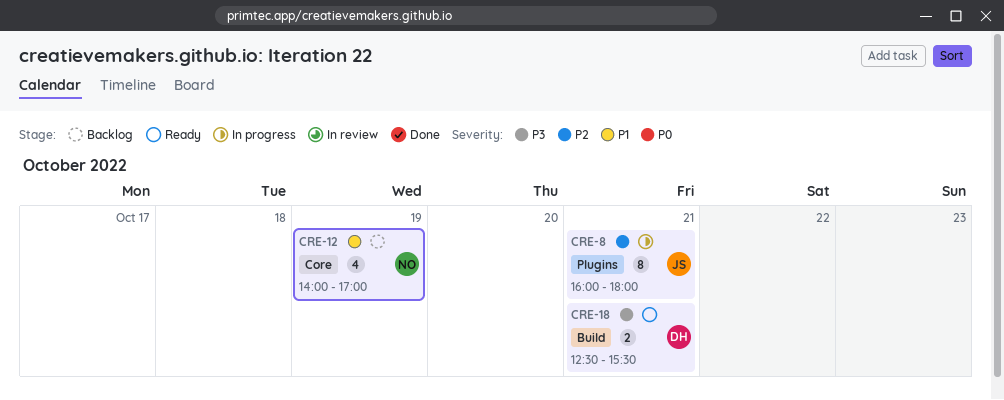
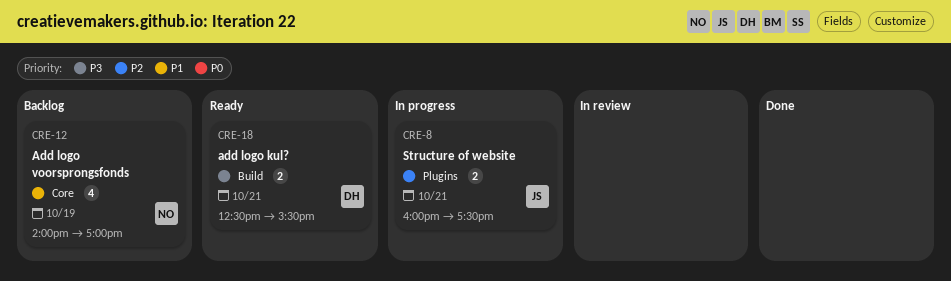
CRE-8, estimate: 8 -> 2
CRE-8, ends: 18:00 -> 17:30

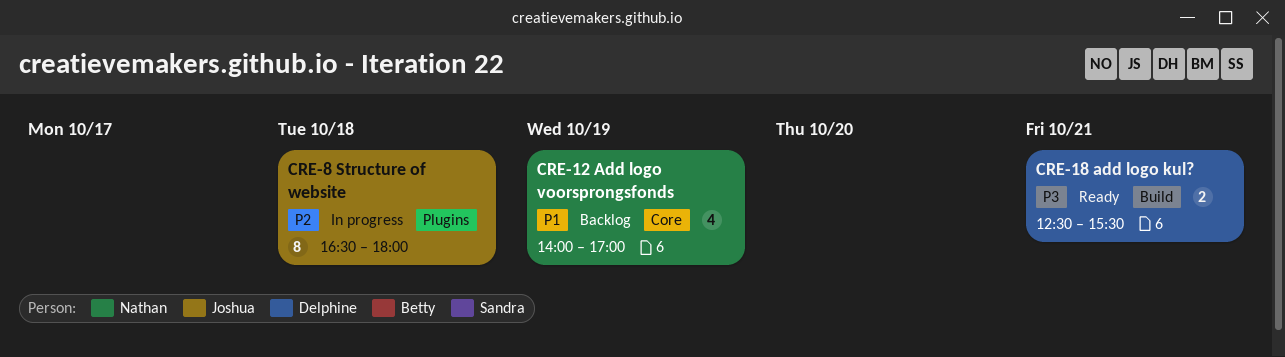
CRE-8, estimate: 2 -> 8
CRE-8, day: Oct 21 -> Oct 18
CRE-8, begins: 16:00 -> 16:30
CRE-8, ends: 17:30 -> 18:00

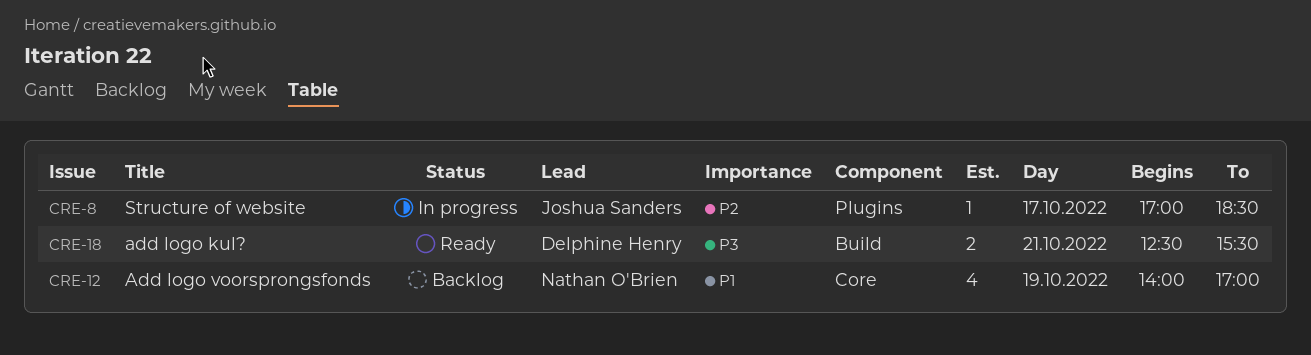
CRE-8, estimate: 8 -> 1
CRE-8, day: Oct 18 -> Oct 17
CRE-8, begins: 16:30 -> 17:00
CRE-8, ends: 18:00 -> 18:30

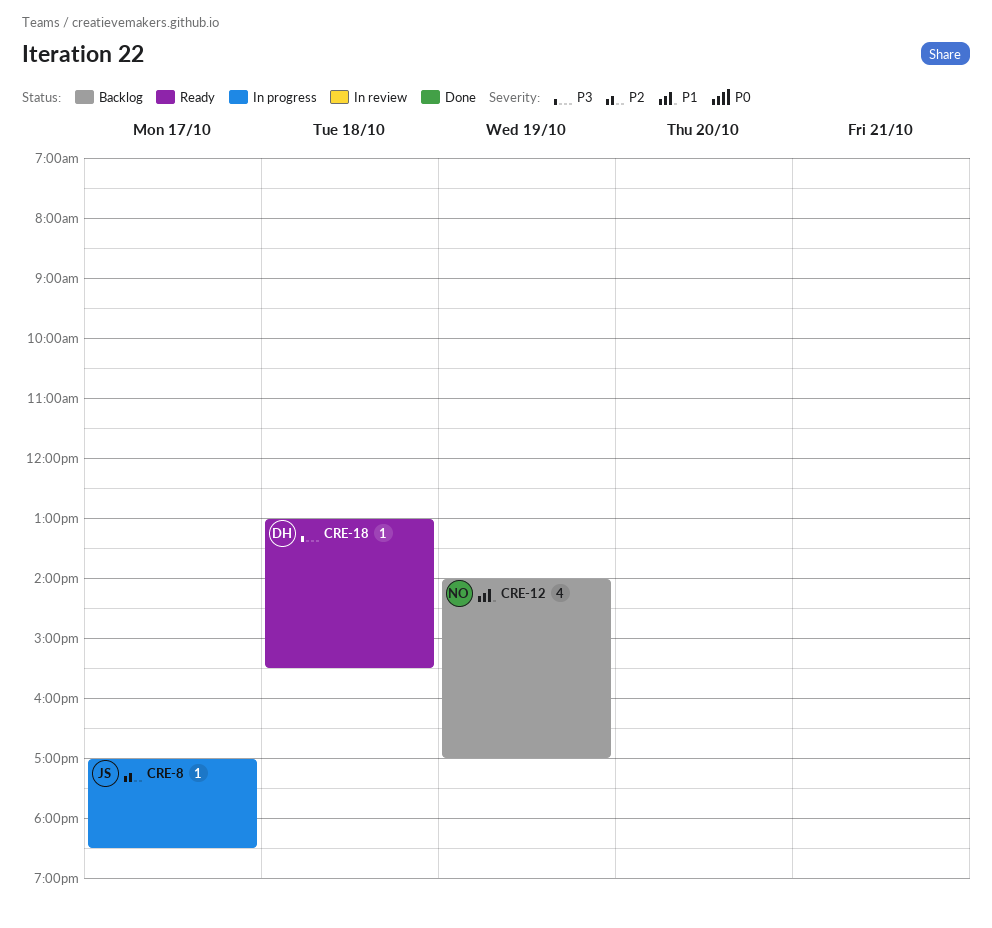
CRE-18, estimate: 2 -> 1
CRE-18, day: Oct 21 -> Oct 18
CRE-18, begins: 12:30 -> 13:00

